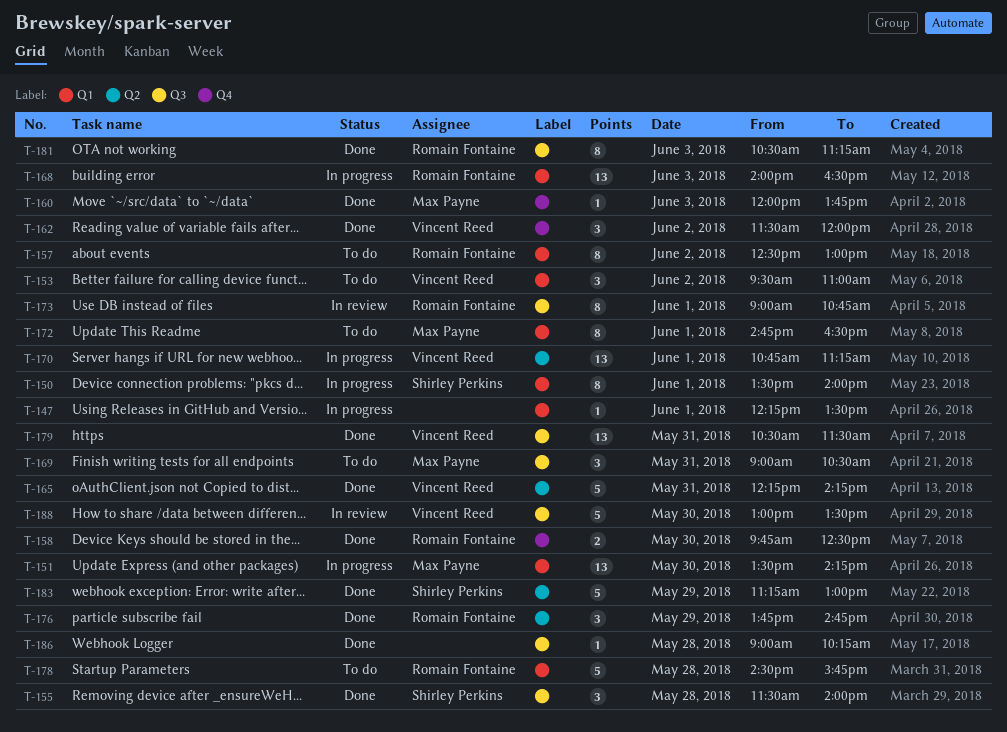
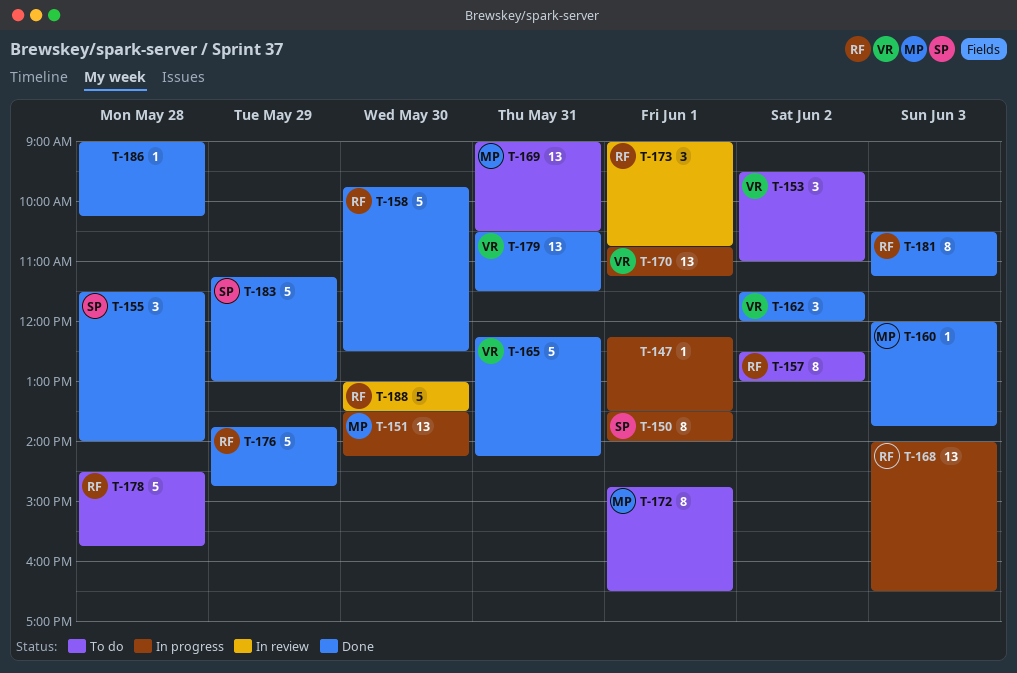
T-158, estimate: 2 -> 5
T-169, estimate: 3 -> 13
T-173, estimate: 8 -> 3
T-176, estimate: 3 -> 5
T-188, owner: Vincent Reed -> Romain Fontaine

